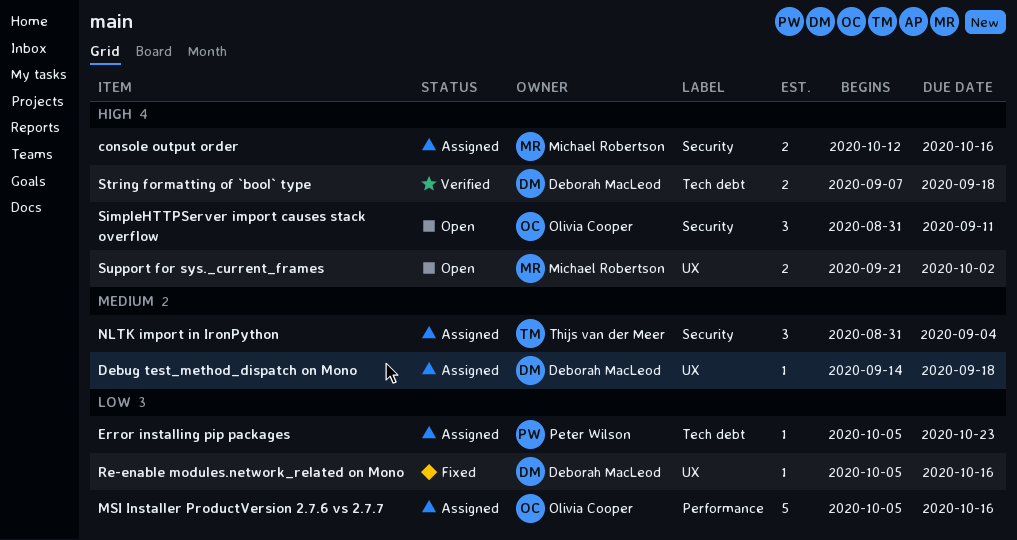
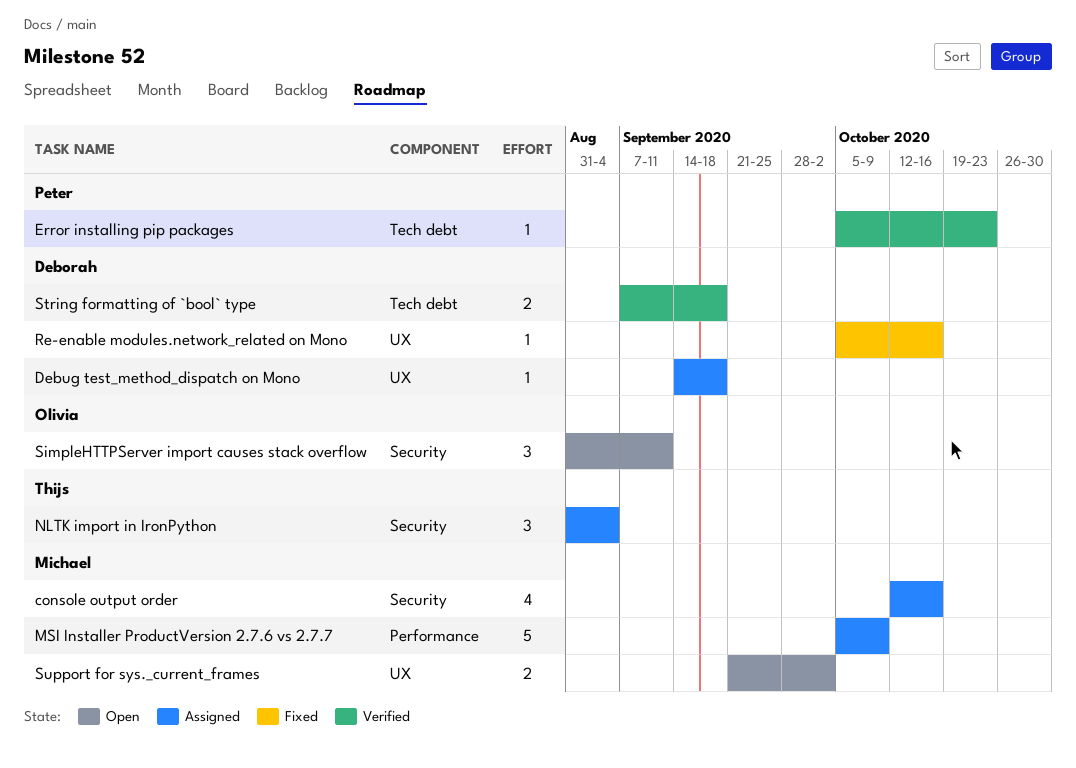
console output order, estimate: 2 -> 4
Error installing pip packages, status: Assigned -> Verified
MSI Installer ProductVersion 2.7.6 vs 2.7.7, owner: Olivia Cooper -> Michael Robertson
MSI Installer ProductVersion 2.7.6 vs 2.7.7, due: Oct 16 -> Oct 9

